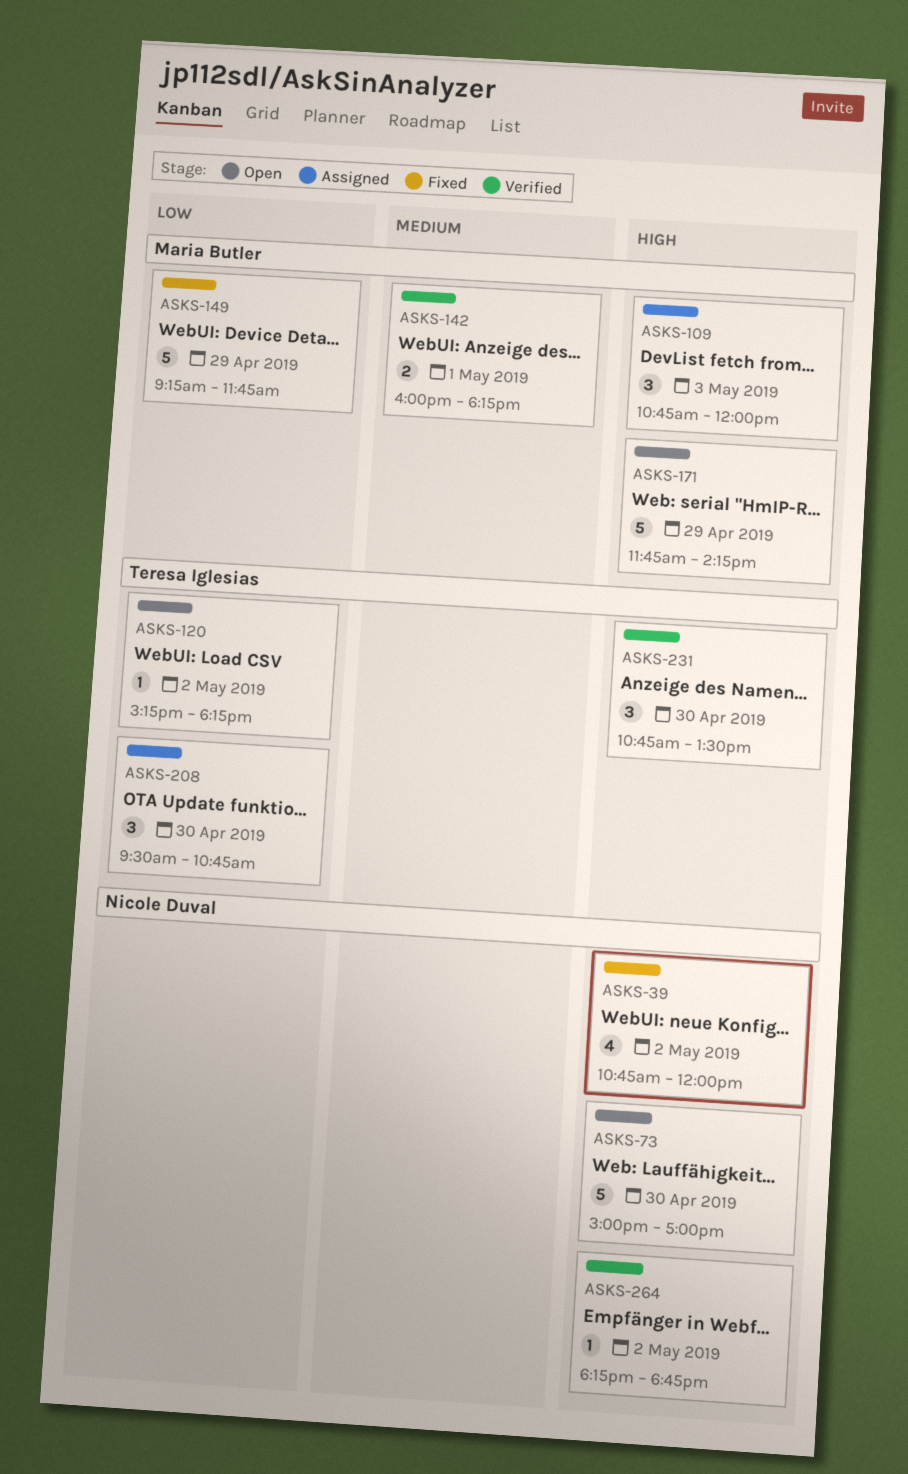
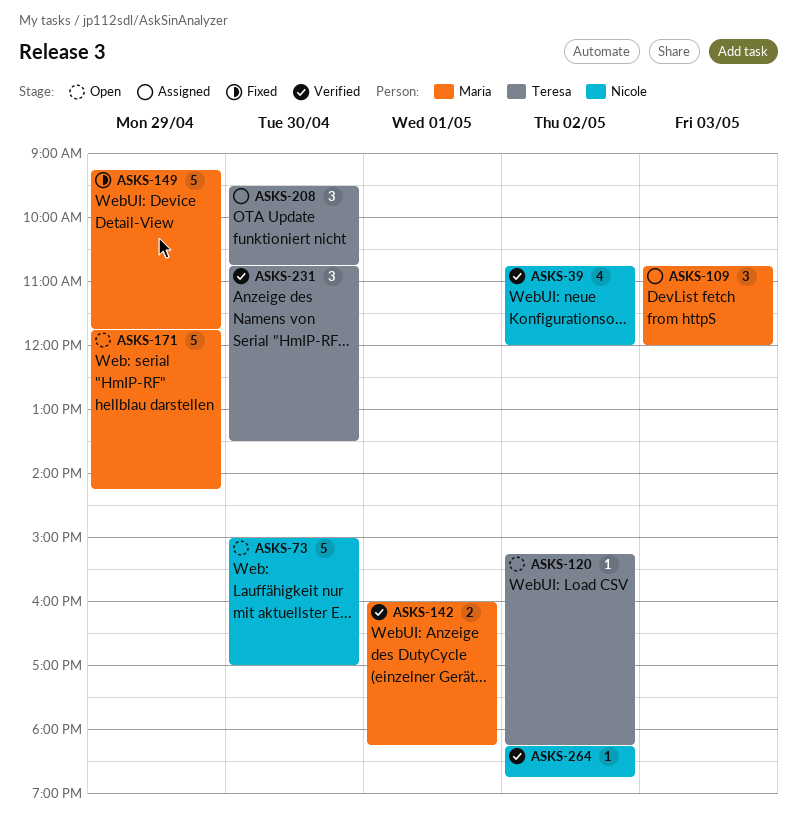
ASKS-39, status: Fixed -> Verified

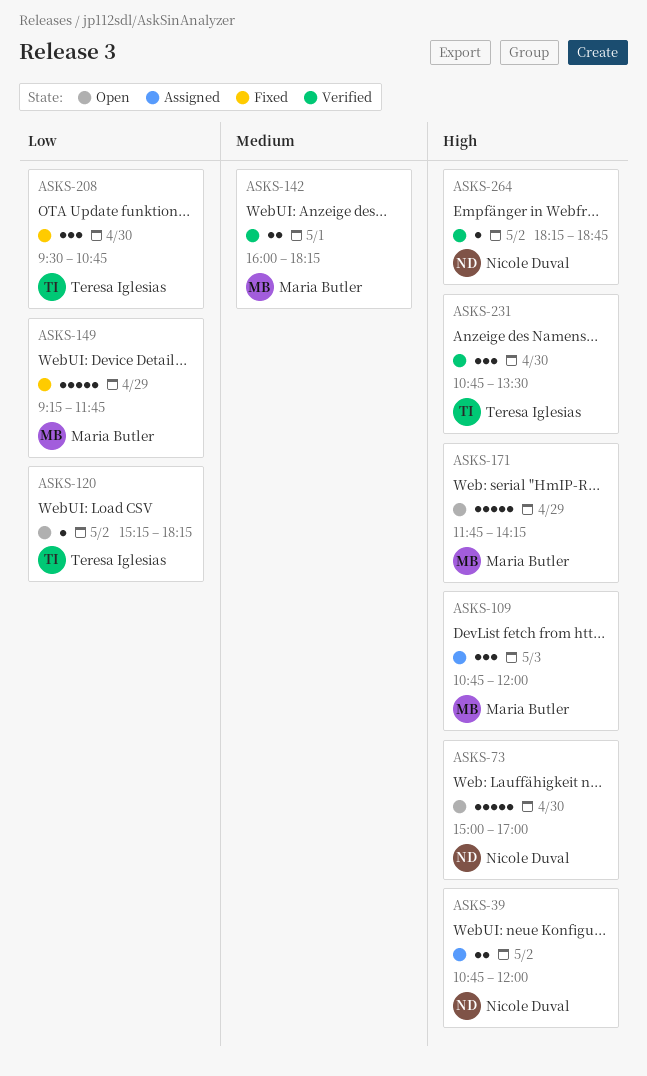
ASKS-39, status: Verified -> Assigned
ASKS-39, estimate: 4 -> 2
ASKS-208, status: Assigned -> Fixed

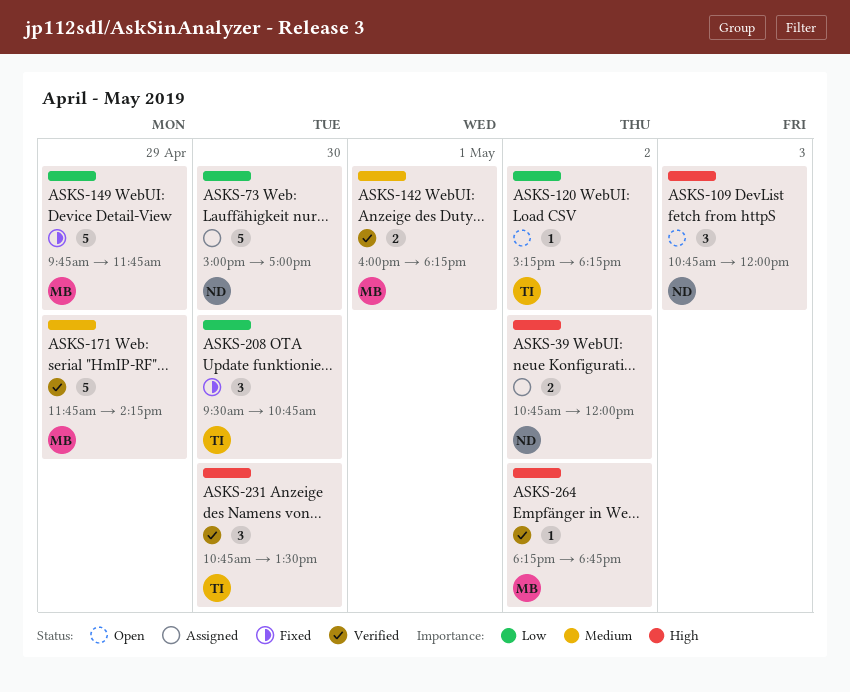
ASKS-73, status: Open -> Assigned
ASKS-73, priority: High -> Low
ASKS-109, status: Assigned -> Open
ASKS-109, owner: Maria Butler -> Nicole Duval
ASKS-149, begins: 09:15 -> 09:45
ASKS-171, status: Open -> Verified
ASKS-171, priority: High -> Medium
ASKS-264, owner: Nicole Duval -> Maria Butler

